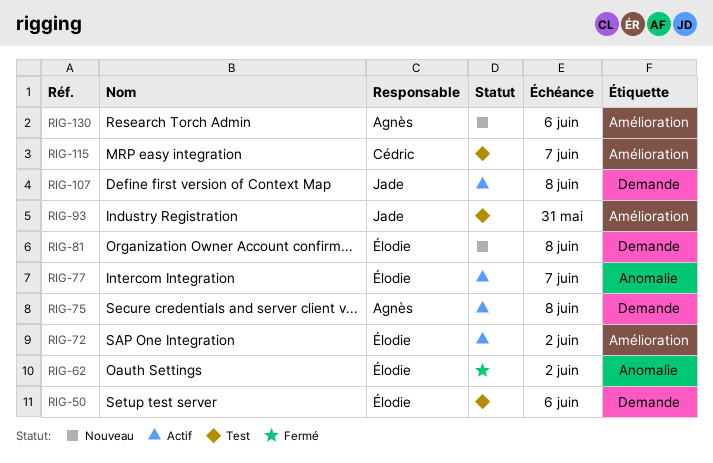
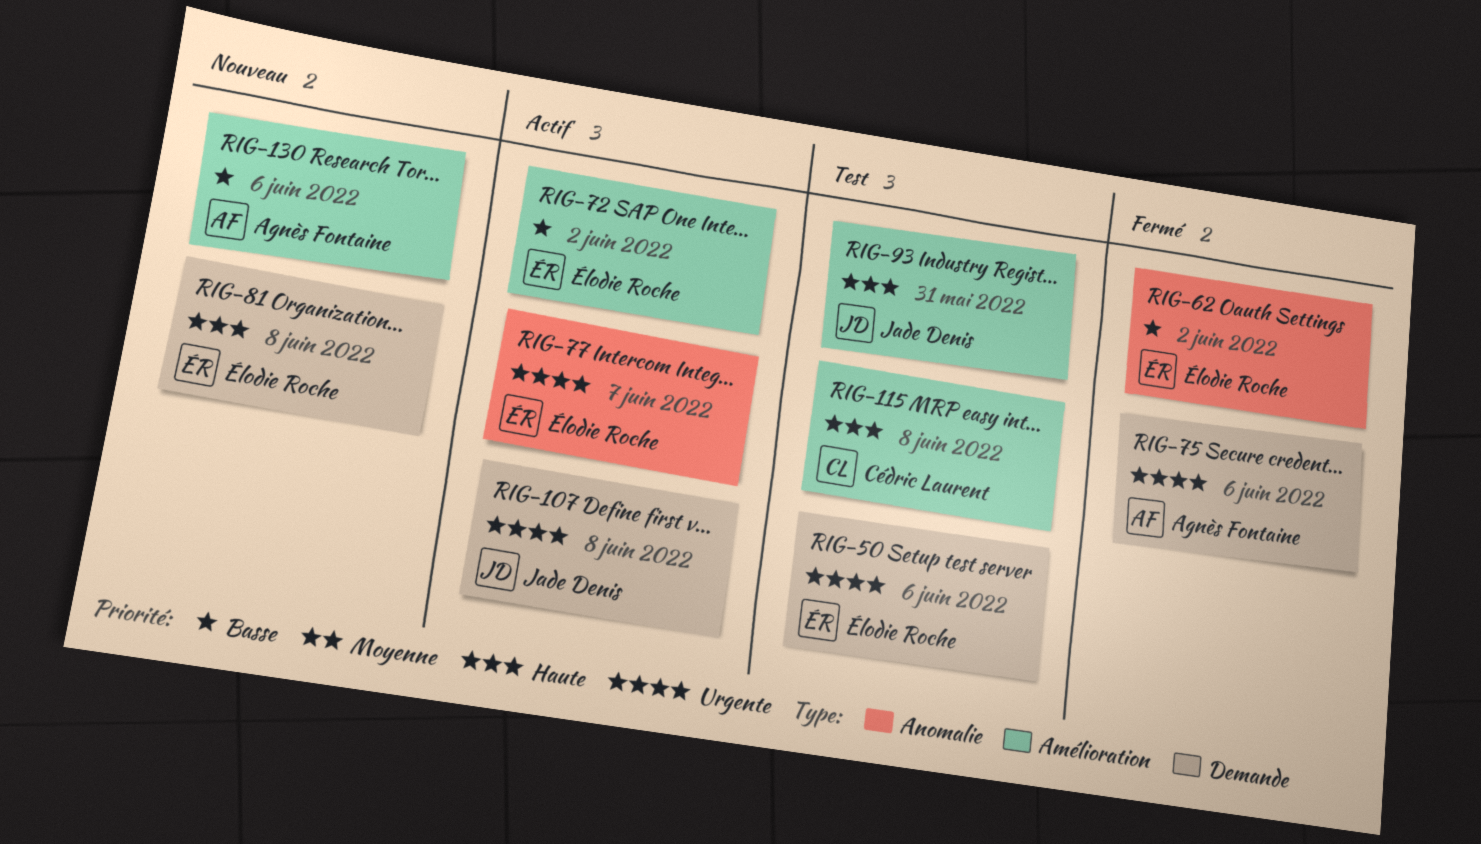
RIG-75, status: Actif -> Fermé
RIG-75, due: Jun 8 -> Jun 6
RIG-115, due: Jun 7 -> Jun 8

